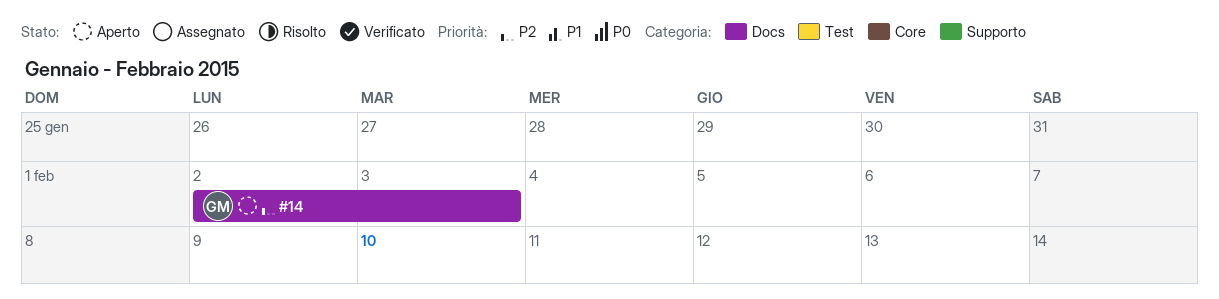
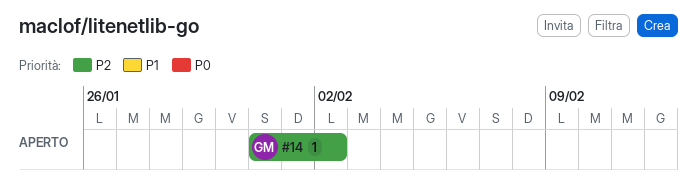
#14, start: Feb 2 -> Jan 31
#14, due: Feb 3 -> Feb 2

